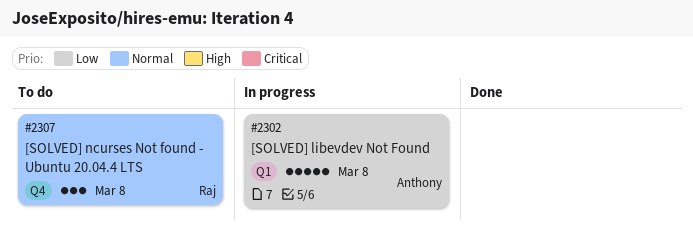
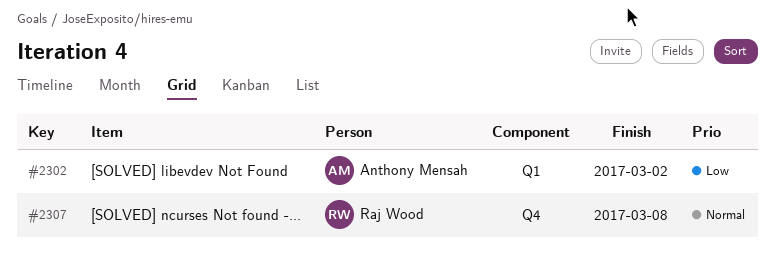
#2302, due: Mar 8 -> Mar 2

